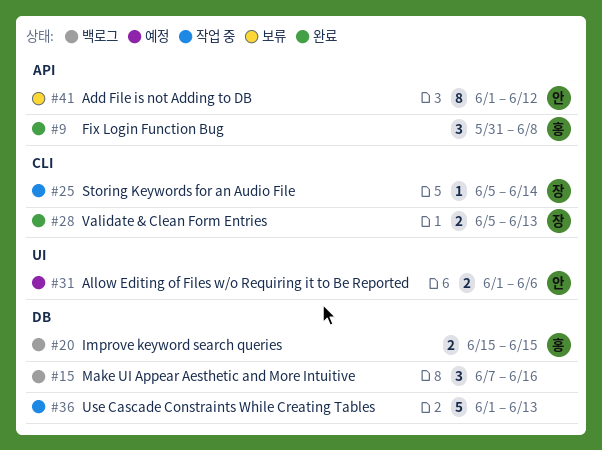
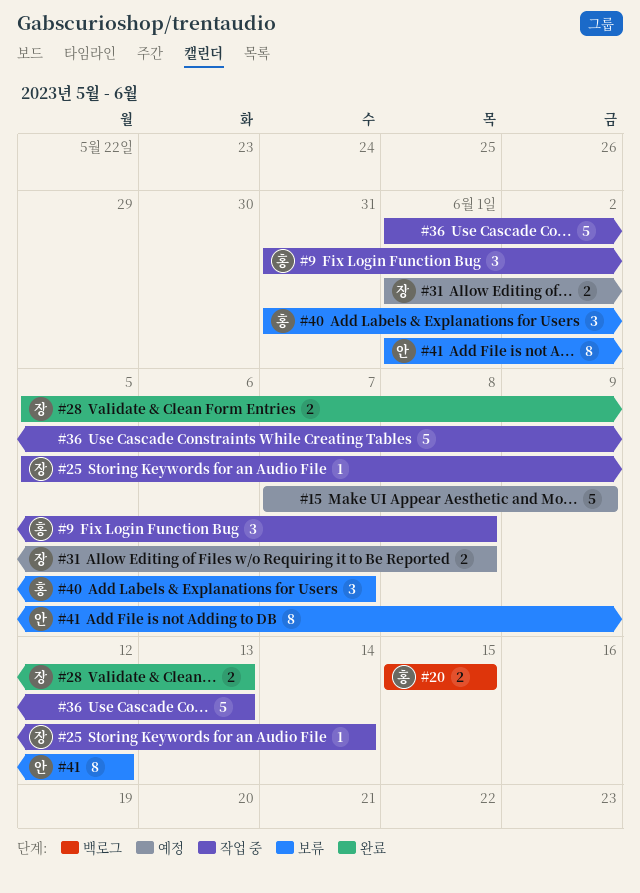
#9, status: 완료 -> 작업 중
#15, status: 백로그 -> 예정
#15, estimate: 3 -> 5
#15, due: Jun 16 -> Jun 9
#31, owner: 안 -> 장
#31, due: Jun 6 -> Jun 8
#40: none -> present

